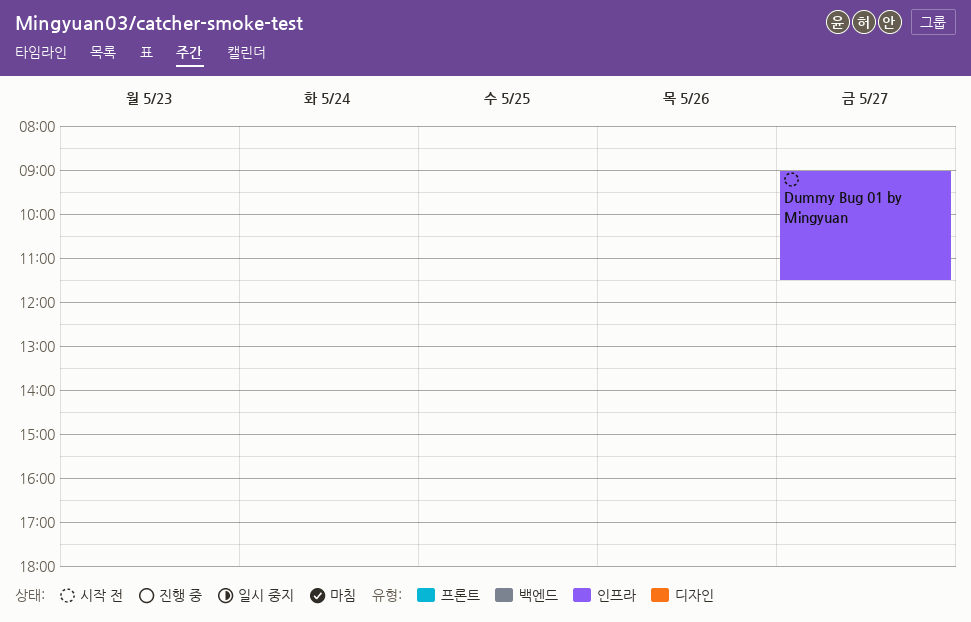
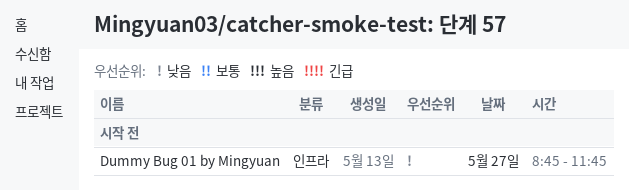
Dummy Bug 01 by Mingyuan, begins: 09:00 -> 08:45
Dummy Bug 01 by Mingyuan, ends: 11:30 -> 11:45

